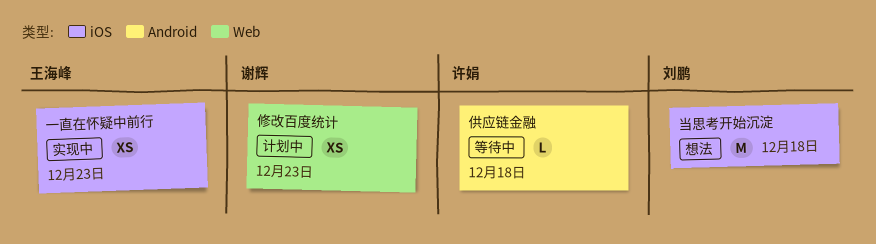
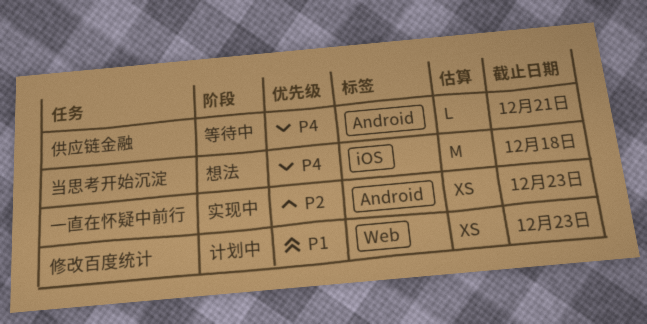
一直在怀疑中前行, label: iOS -> Android
供应链金融, due: Dec 18 -> Dec 21

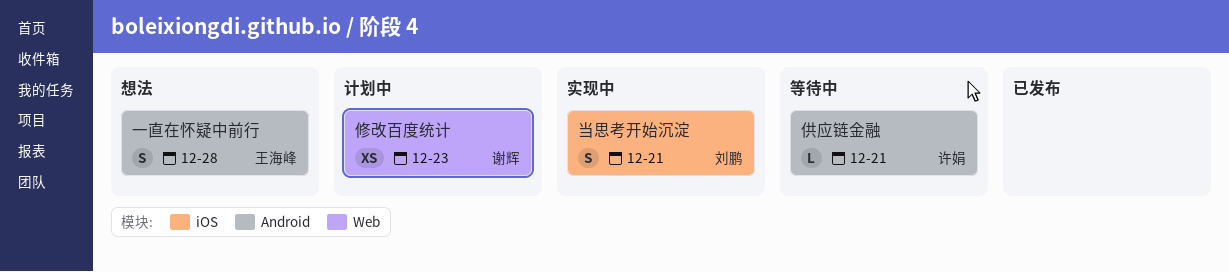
一直在怀疑中前行, status: 实现中 -> 想法
一直在怀疑中前行, estimate: XS -> S
一直在怀疑中前行, due: Dec 23 -> Dec 28
当思考开始沉淀, status: 想法 -> 实现中
当思考开始沉淀, estimate: M -> S
当思考开始沉淀, due: Dec 18 -> Dec 21

